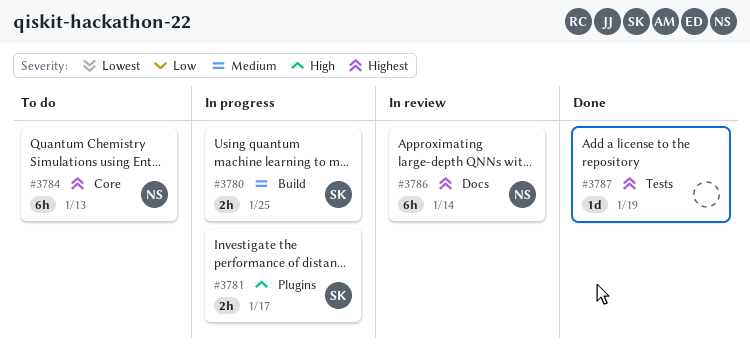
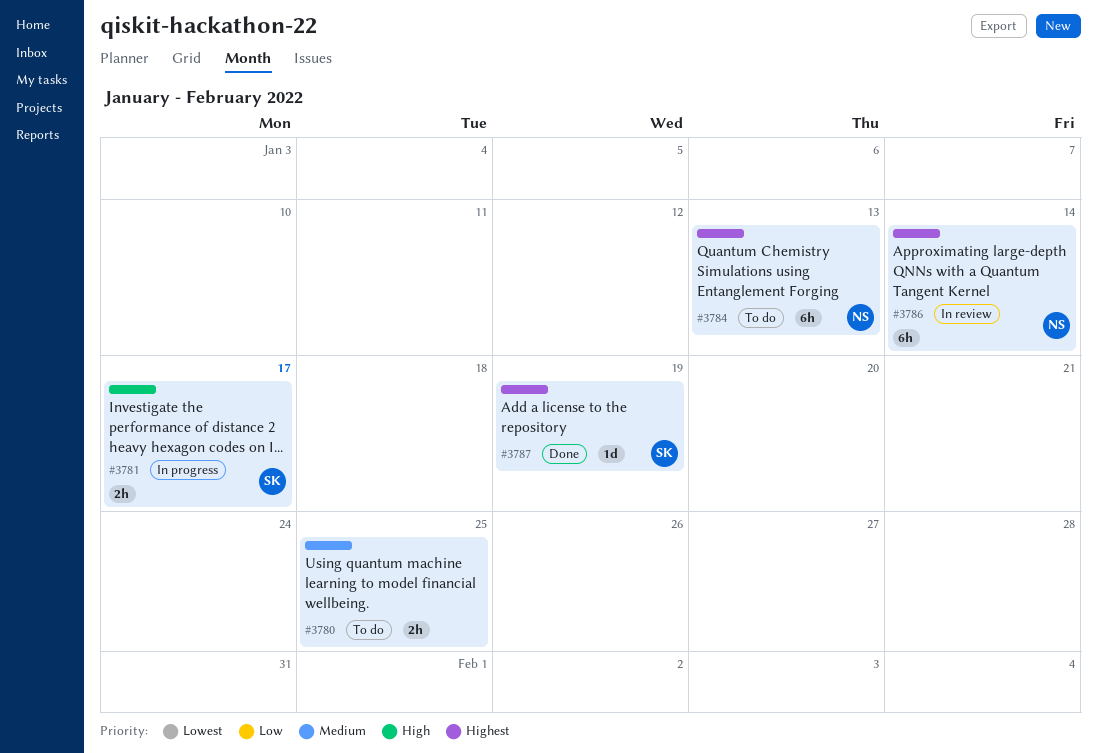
#3780, status: In progress -> To do
#3780, owner: SK -> none
#3787, owner: none -> SK

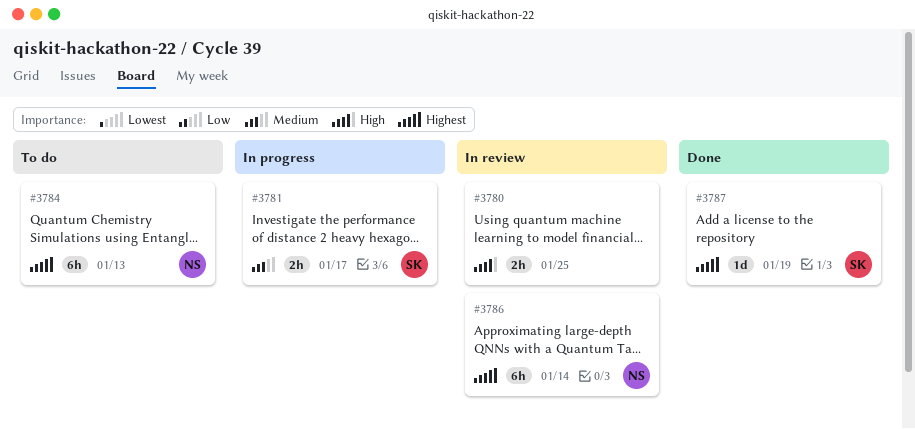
#3780, status: To do -> In review
#3780, priority: Medium -> High
#3781, priority: High -> Medium

